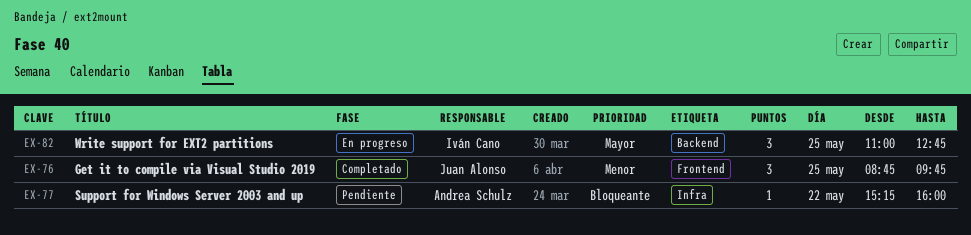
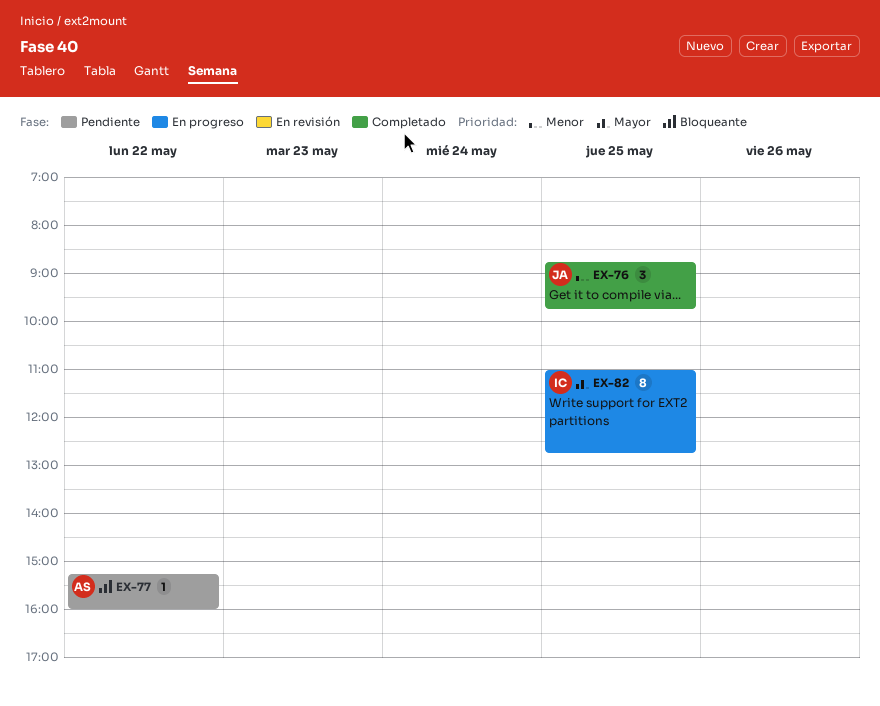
EX-82, estimate: 3 -> 8

